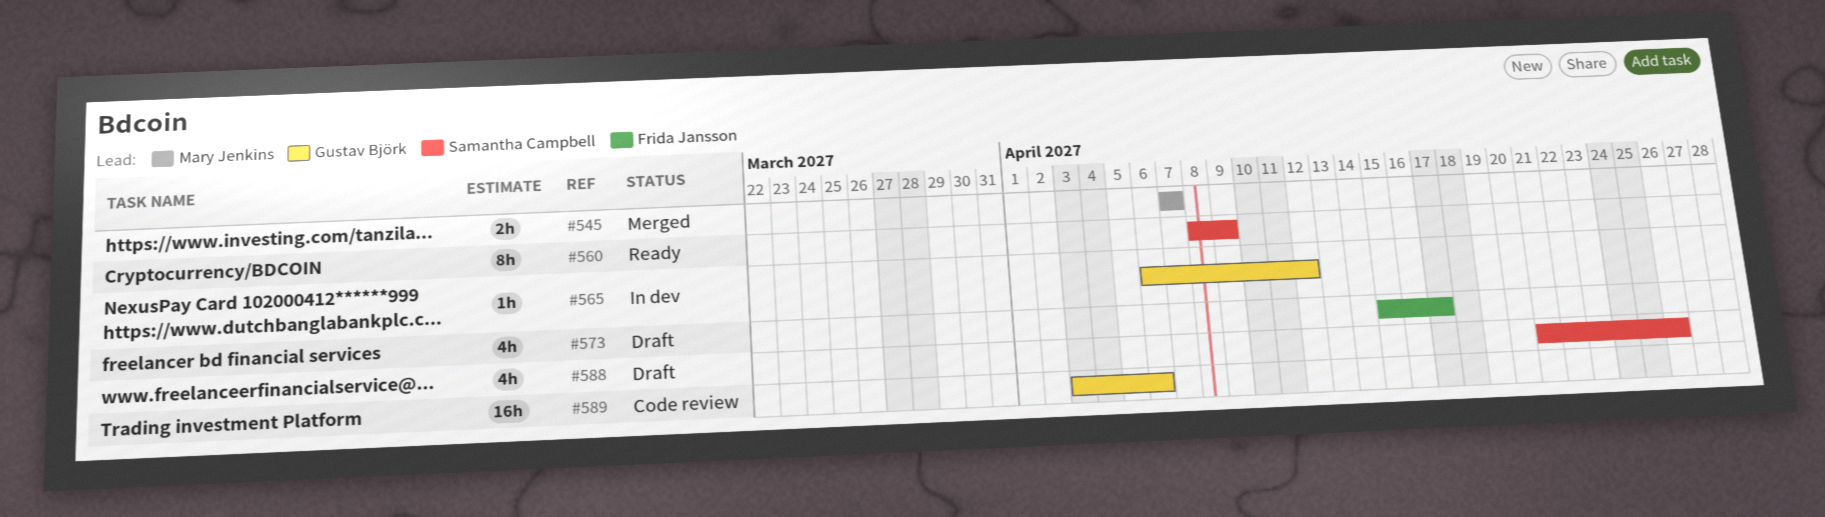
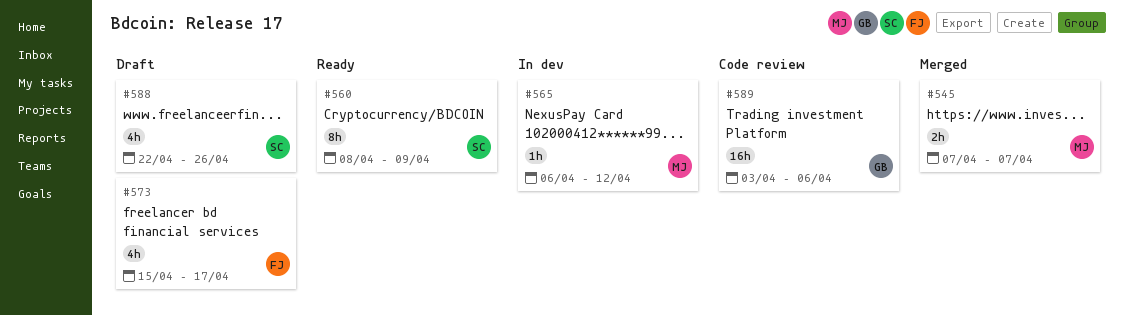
#565, owner: Gustav Björk -> Mary Jenkins
#588, start: Apr 21 -> Apr 22

